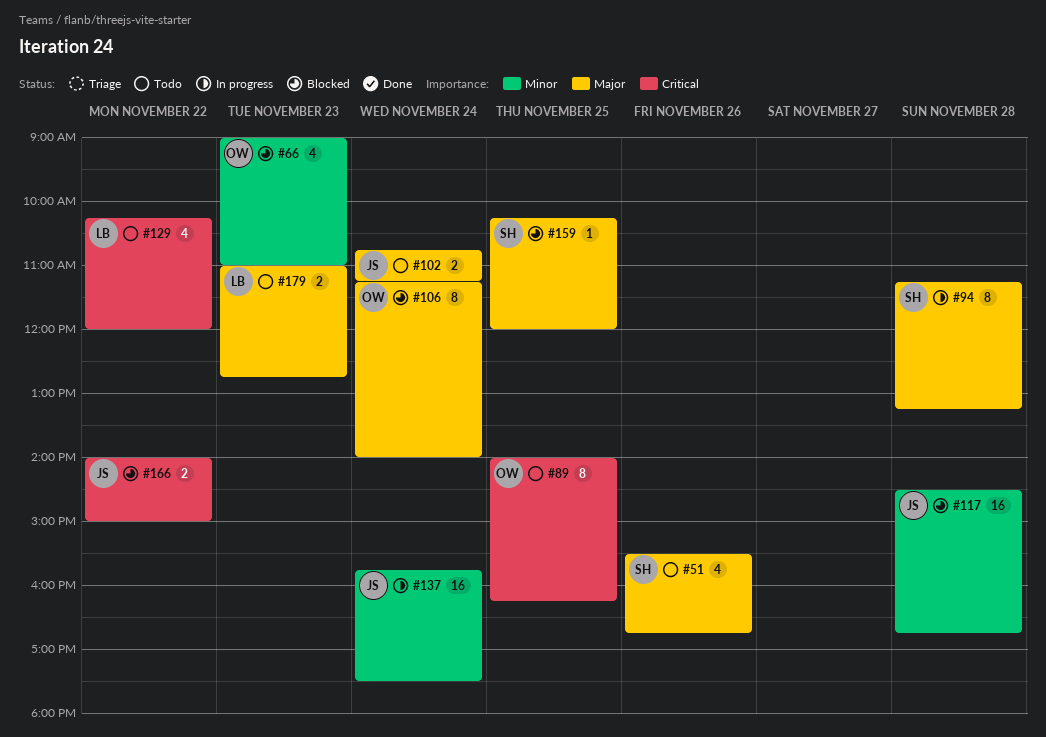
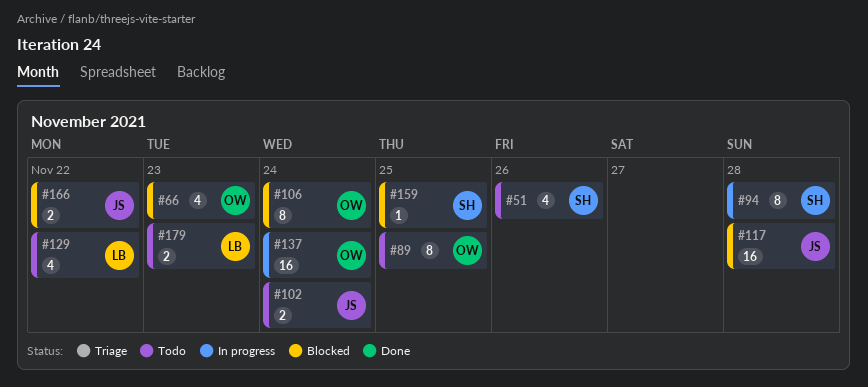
#137, owner: JS -> OW

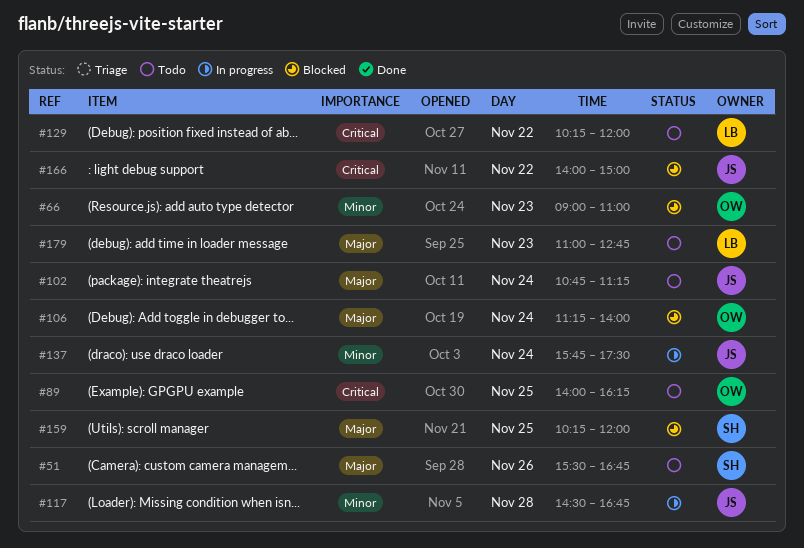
#94: present -> none
#117, status: Blocked -> In progress
#137, owner: OW -> JS

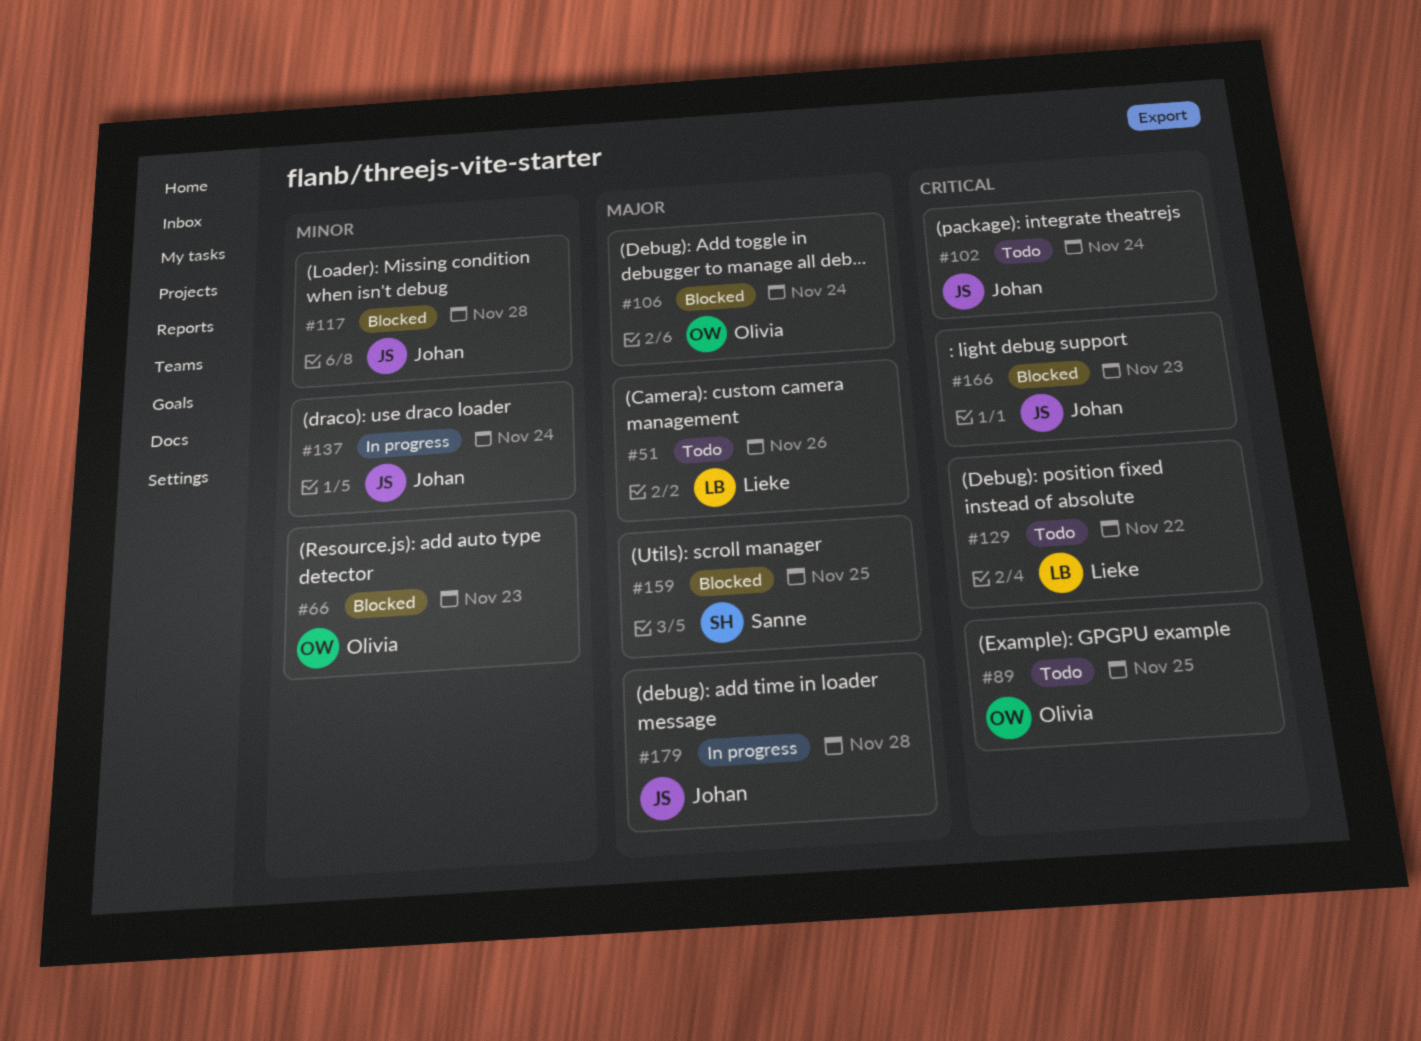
#51, owner: Sanne -> Lieke
#102, priority: Major -> Critical
#117, status: In progress -> Blocked
#166, day: Nov 22 -> Nov 23
#179, status: Todo -> In progress
#179, owner: Lieke -> Johan
#179, day: Nov 23 -> Nov 28

